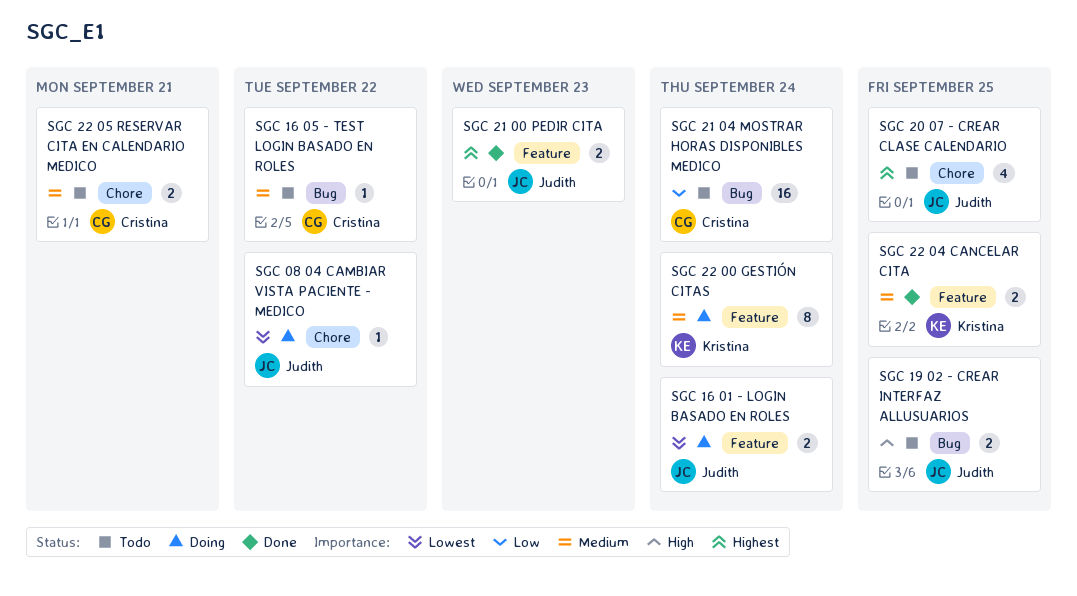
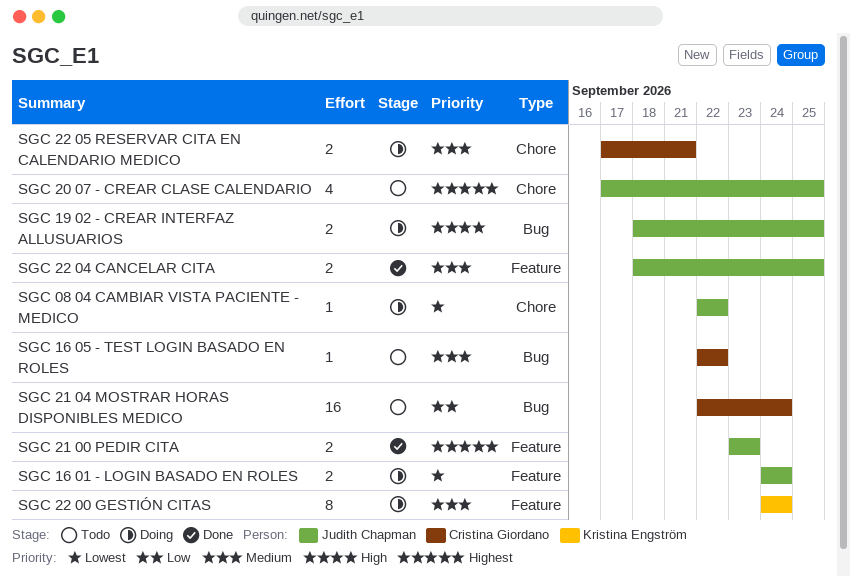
SGC 19 02 - CREAR INTERFAZ ALLUSUARIOS, status: Todo -> Doing
SGC 22 04 CANCELAR CITA, owner: Kristina Engström -> Judith Chapman
SGC 22 05 RESERVAR CITA EN CALENDARIO MEDICO, status: Todo -> Doing

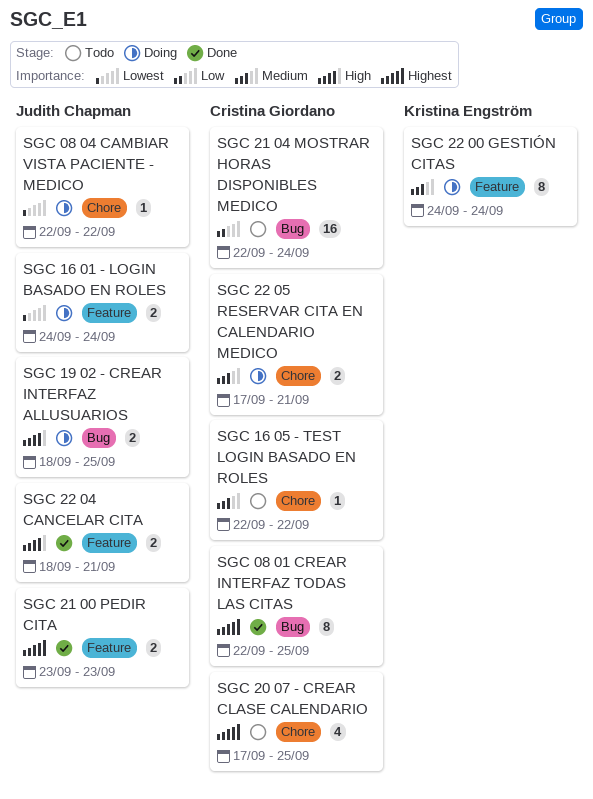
SGC 08 01 CREAR INTERFAZ TODAS LAS CITAS: none -> present
SGC 16 05 - TEST LOGIN BASADO EN ROLES, label: Bug -> Chore
SGC 20 07 - CREAR CLASE CALENDARIO, owner: Judith Chapman -> Cristina Giordano
SGC 22 04 CANCELAR CITA, priority: Medium -> High
SGC 22 04 CANCELAR CITA, due: Sep 25 -> Sep 21

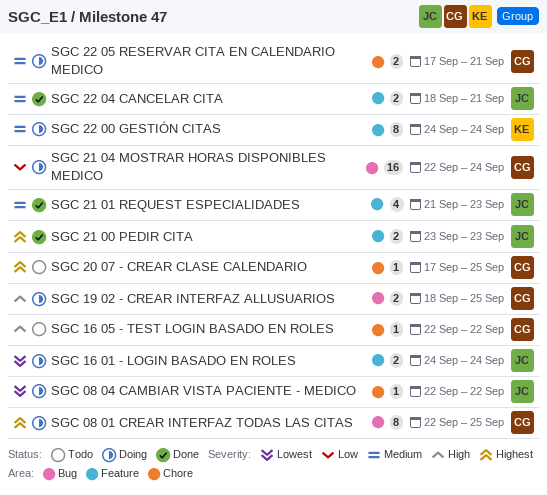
SGC 08 01 CREAR INTERFAZ TODAS LAS CITAS, status: Done -> Doing
SGC 16 05 - TEST LOGIN BASADO EN ROLES, priority: Medium -> High
SGC 19 02 - CREAR INTERFAZ ALLUSUARIOS, owner: Judith Chapman -> Cristina Giordano
SGC 20 07 - CREAR CLASE CALENDARIO, estimate: 4 -> 1
SGC 21 01 REQUEST ESPECIALIDADES: none -> present
SGC 21 04 MOSTRAR HORAS DISPONIBLES MEDICO, status: Todo -> Doing
SGC 22 04 CANCELAR CITA, priority: High -> Medium

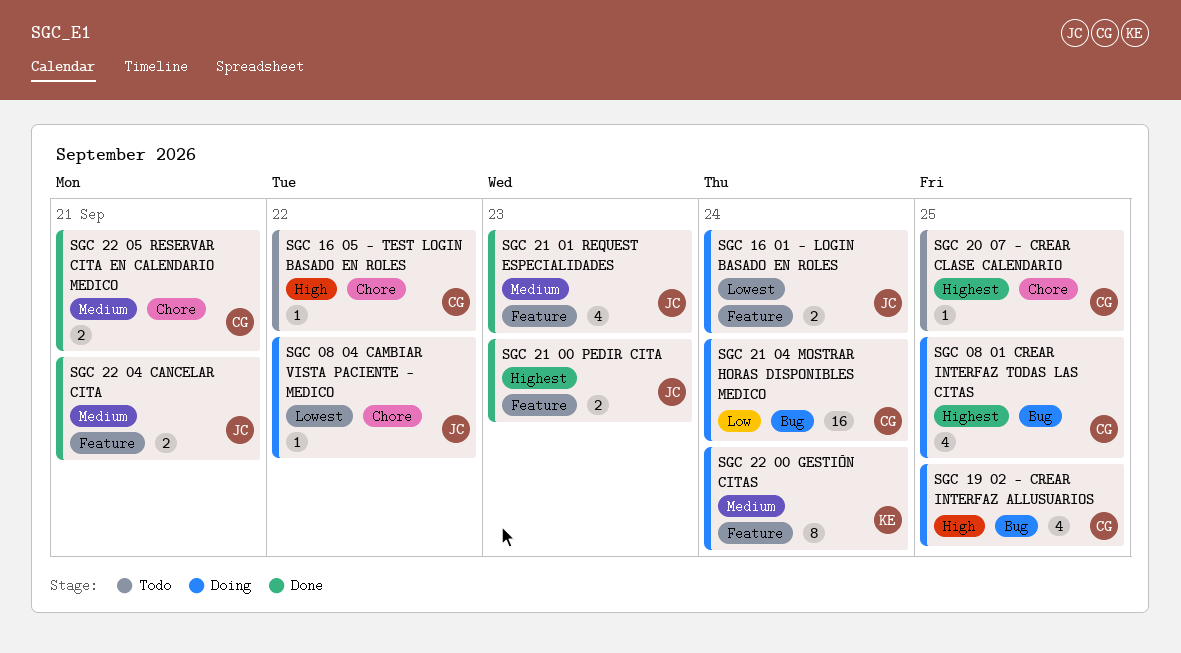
SGC 08 01 CREAR INTERFAZ TODAS LAS CITAS, estimate: 8 -> 4
SGC 19 02 - CREAR INTERFAZ ALLUSUARIOS, estimate: 2 -> 4
SGC 22 05 RESERVAR CITA EN CALENDARIO MEDICO, status: Doing -> Done

